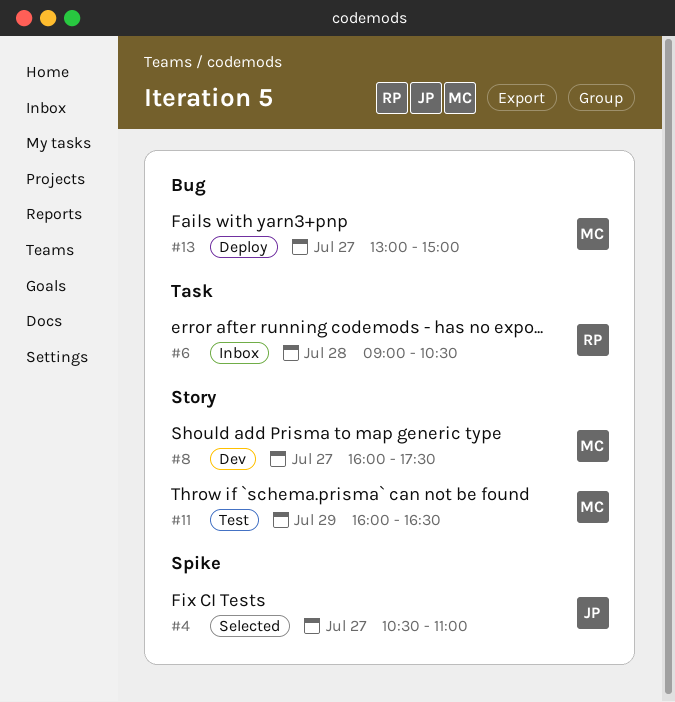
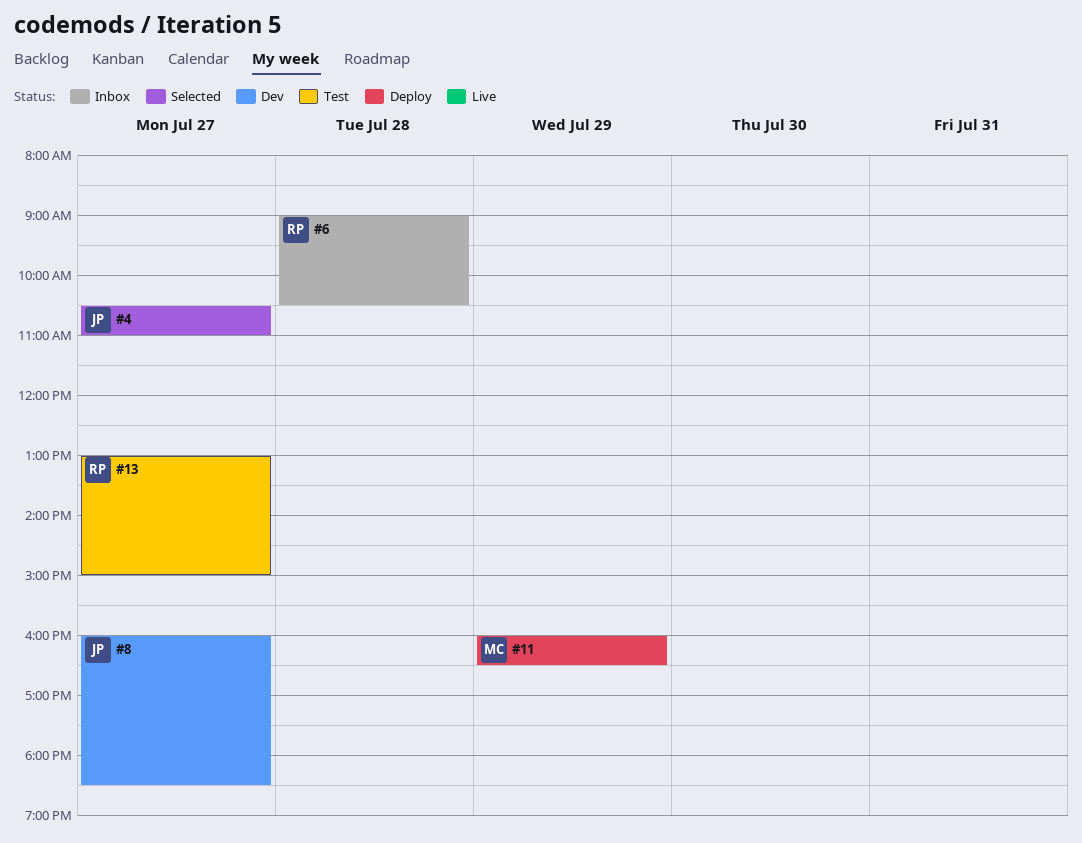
#8, owner: MC -> JP
#8, ends: 17:30 -> 18:30
#11, status: Test -> Deploy
#13, status: Deploy -> Test
#13, owner: MC -> RP

